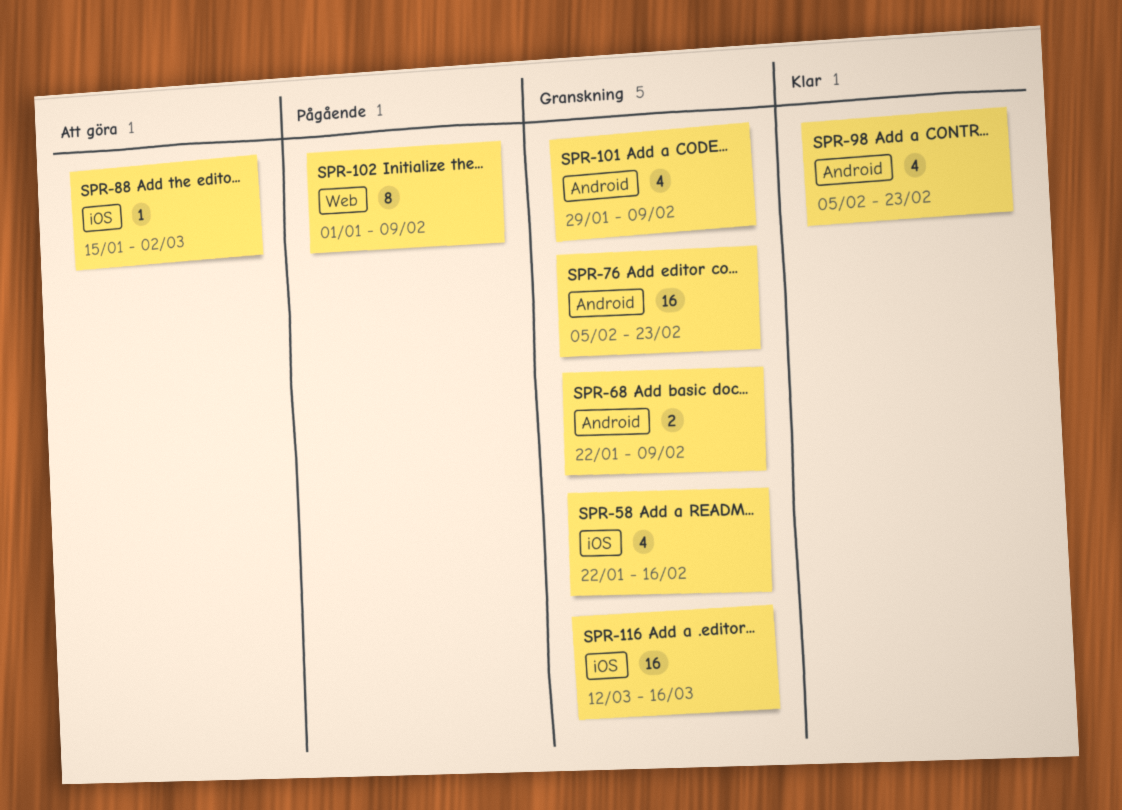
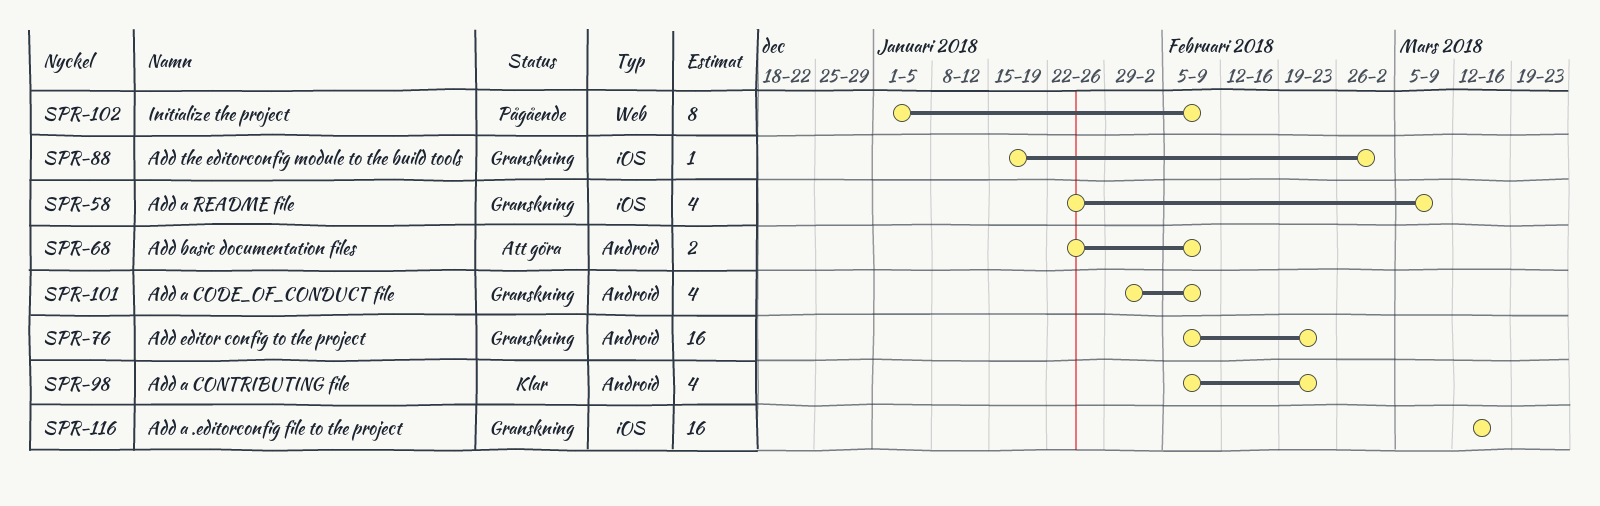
SPR-58, due: Feb 16 -> Mar 9
SPR-68, status: Granskning -> Att göra
SPR-88, status: Att göra -> Granskning

